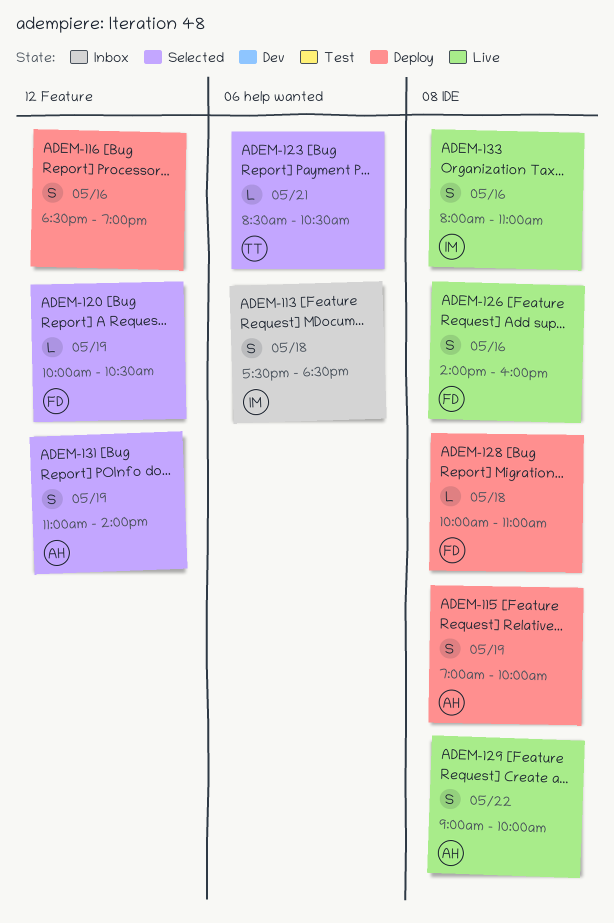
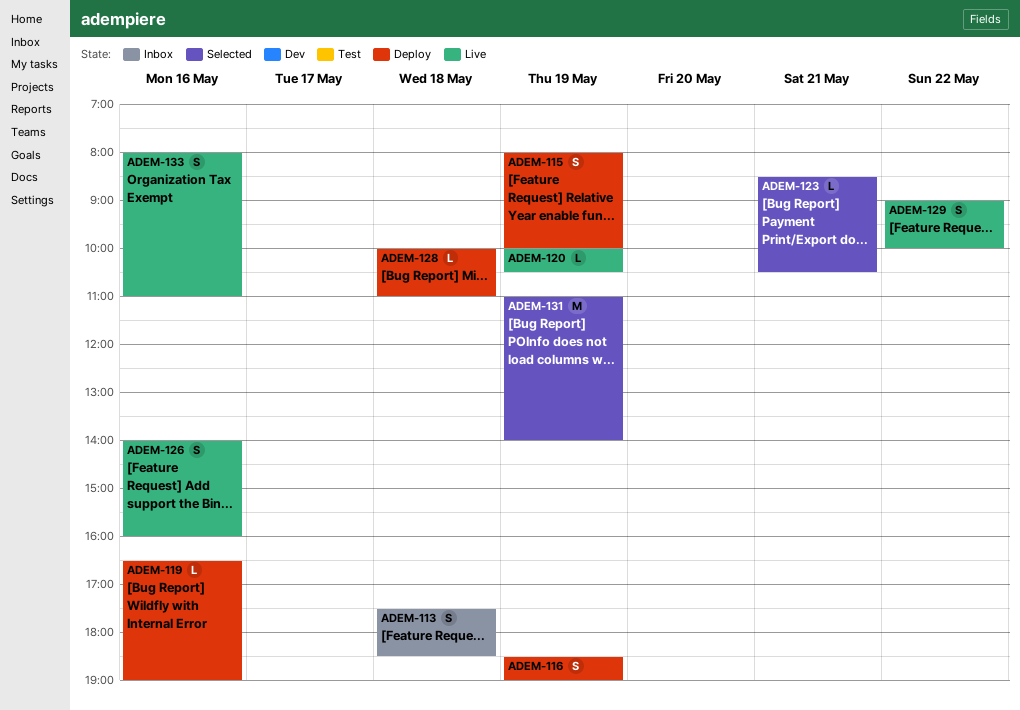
ADEM-115, begins: 07:00 -> 08:00
ADEM-116, day: May 16 -> May 19
ADEM-119: none -> present
ADEM-120, status: Selected -> Live
ADEM-131, estimate: S -> M

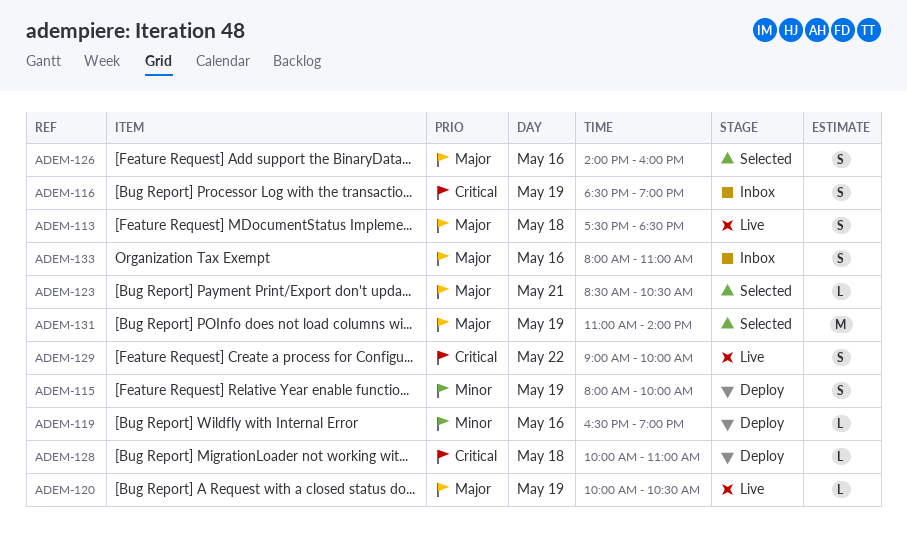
ADEM-113, status: Inbox -> Live
ADEM-116, status: Deploy -> Inbox
ADEM-126, status: Live -> Selected
ADEM-133, status: Live -> Inbox

